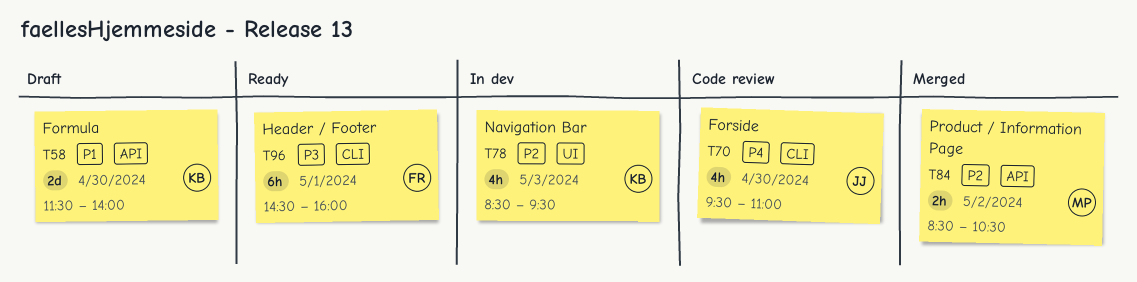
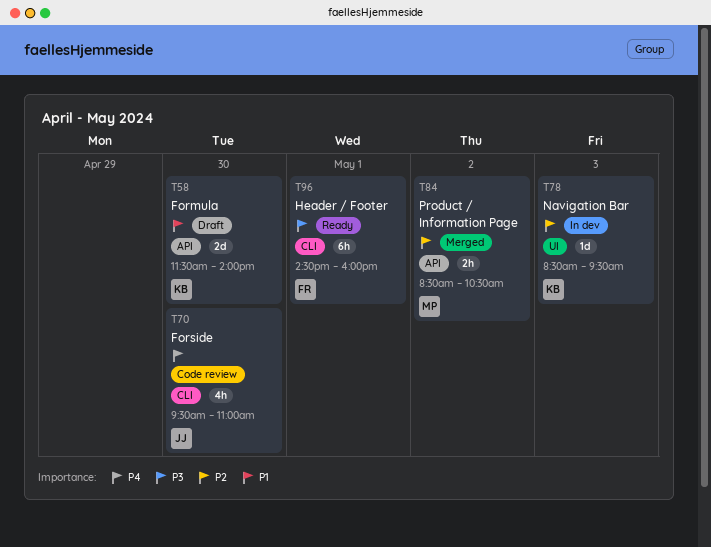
T78, estimate: 4h -> 1d

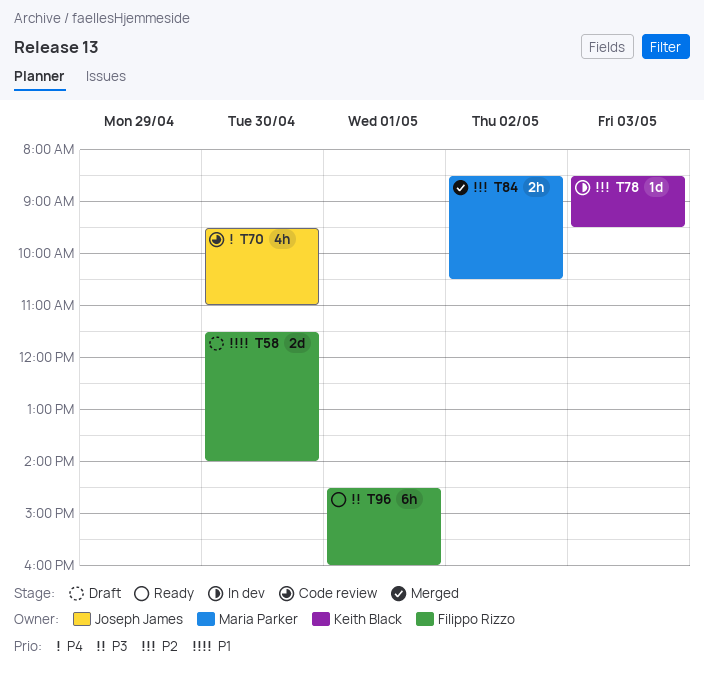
T58, owner: Keith Black -> Filippo Rizzo

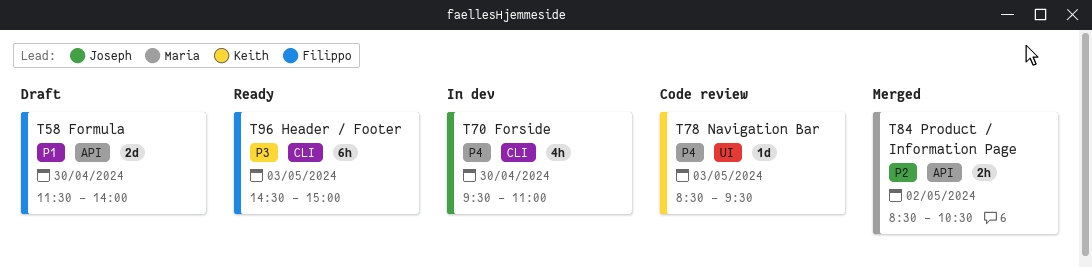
T70, status: Code review -> In dev
T78, status: In dev -> Code review
T78, priority: P2 -> P4
T96, day: May 1 -> May 3
T96, ends: 16:00 -> 15:00

